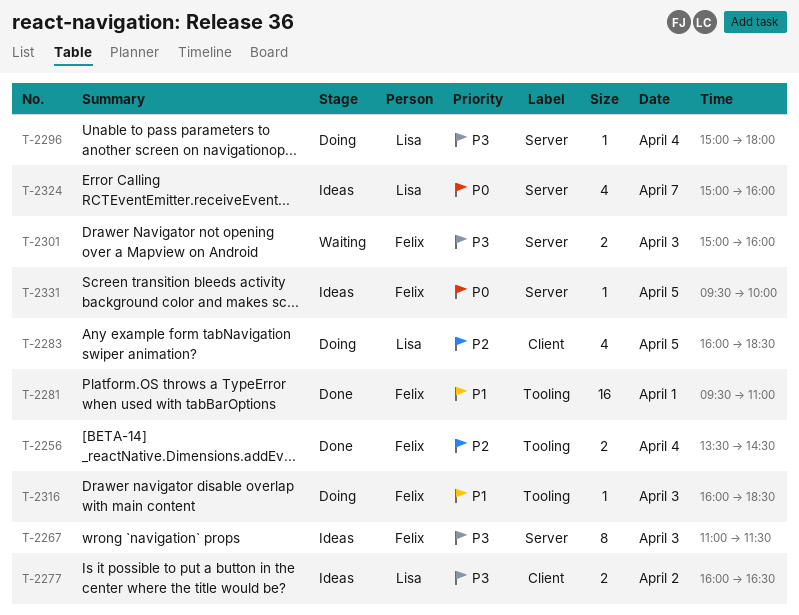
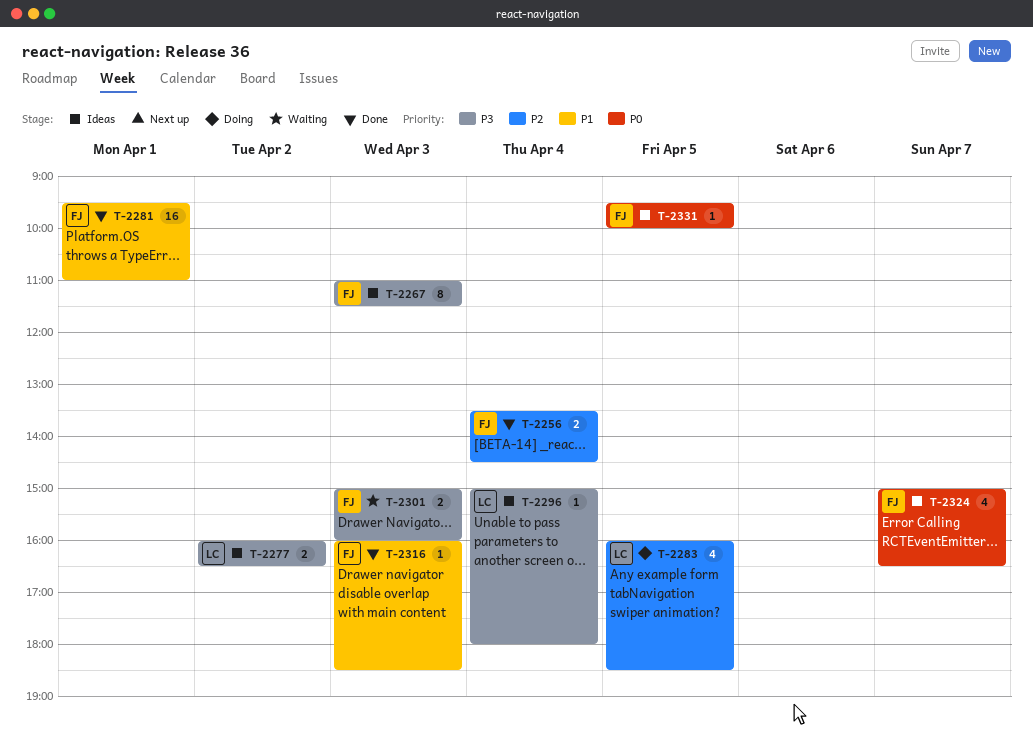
T-2296, status: Doing -> Ideas
T-2316, status: Doing -> Done
T-2324, owner: Lisa -> Felix
T-2324, ends: 16:00 -> 16:30

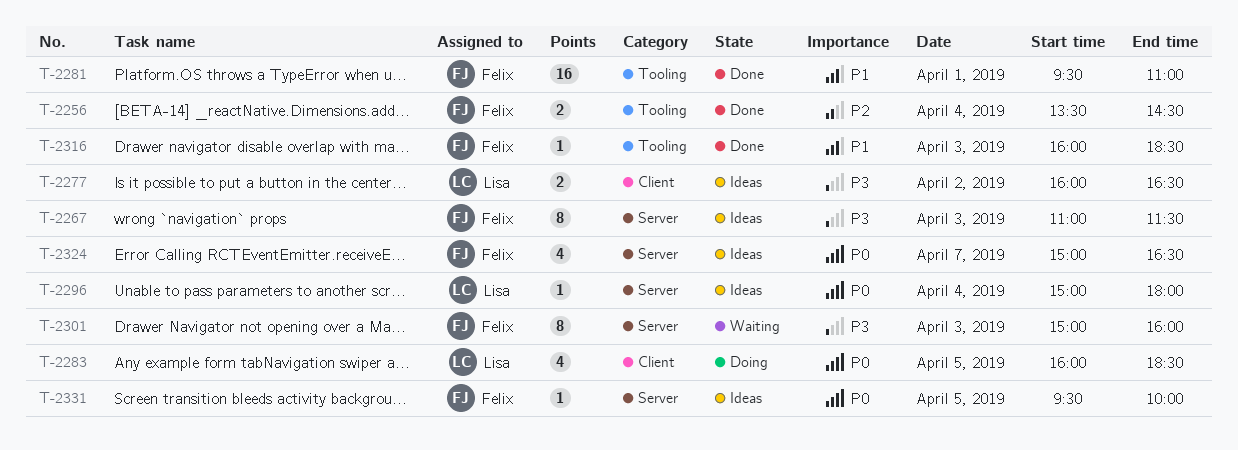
T-2283, priority: P2 -> P0
T-2296, priority: P3 -> P0
T-2301, estimate: 2 -> 8

